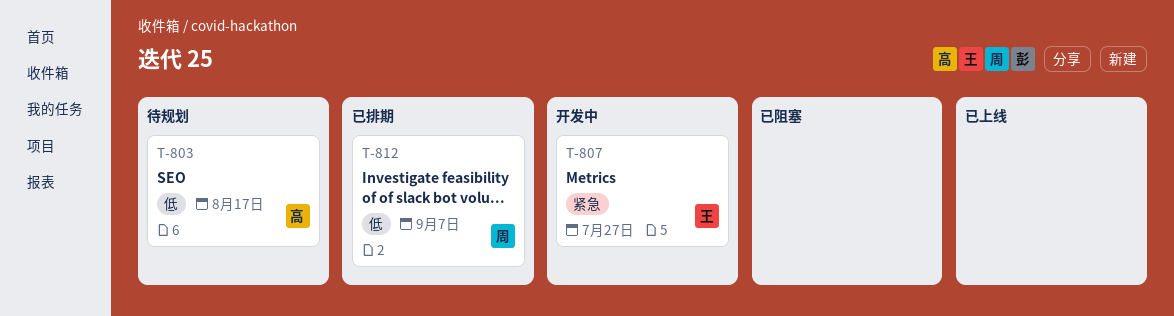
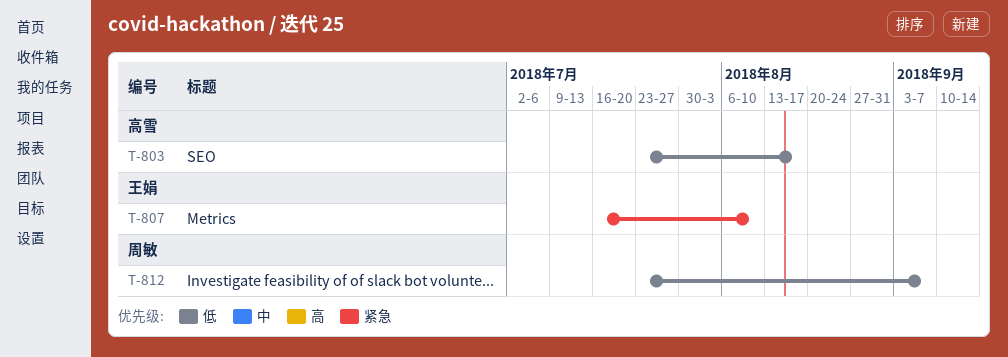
T-807, due: Jul 27 -> Aug 10

